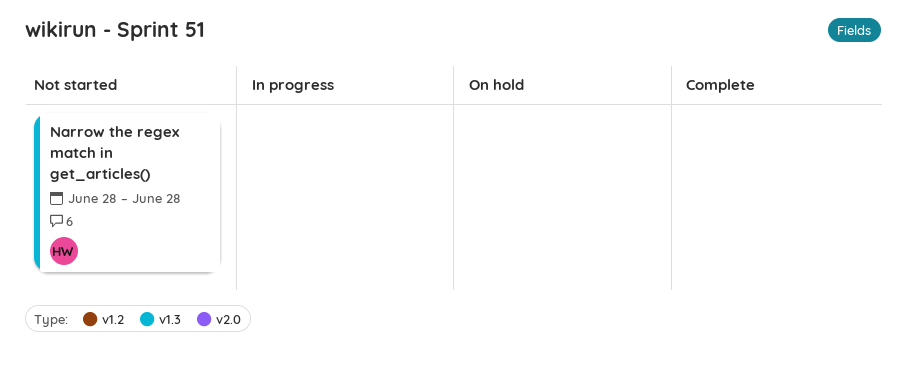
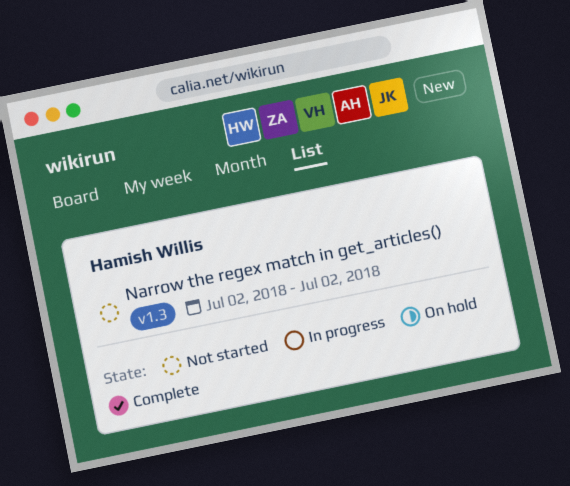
Narrow the regex match in get_articles(), start: Jun 28 -> Jul 2
Narrow the regex match in get_articles(), due: Jun 28 -> Jul 2

